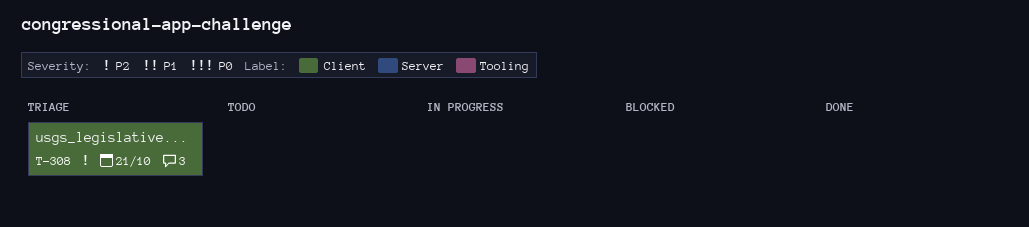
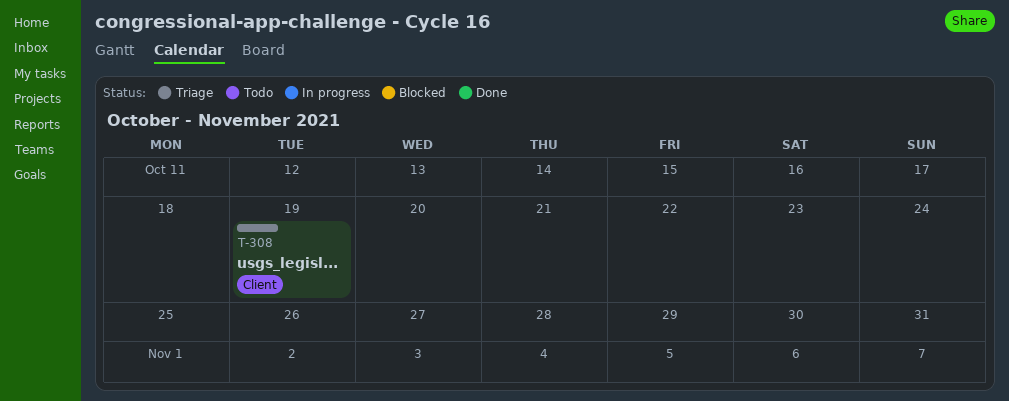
T-308, due: Oct 21 -> Oct 19

